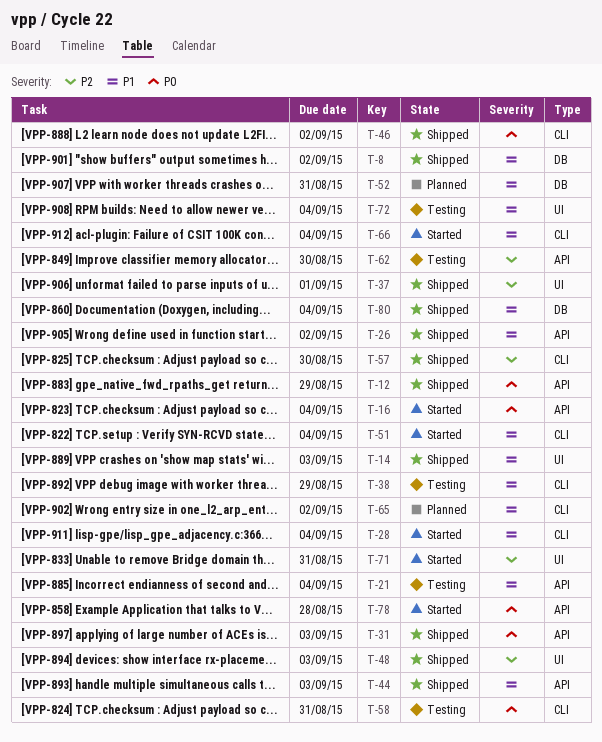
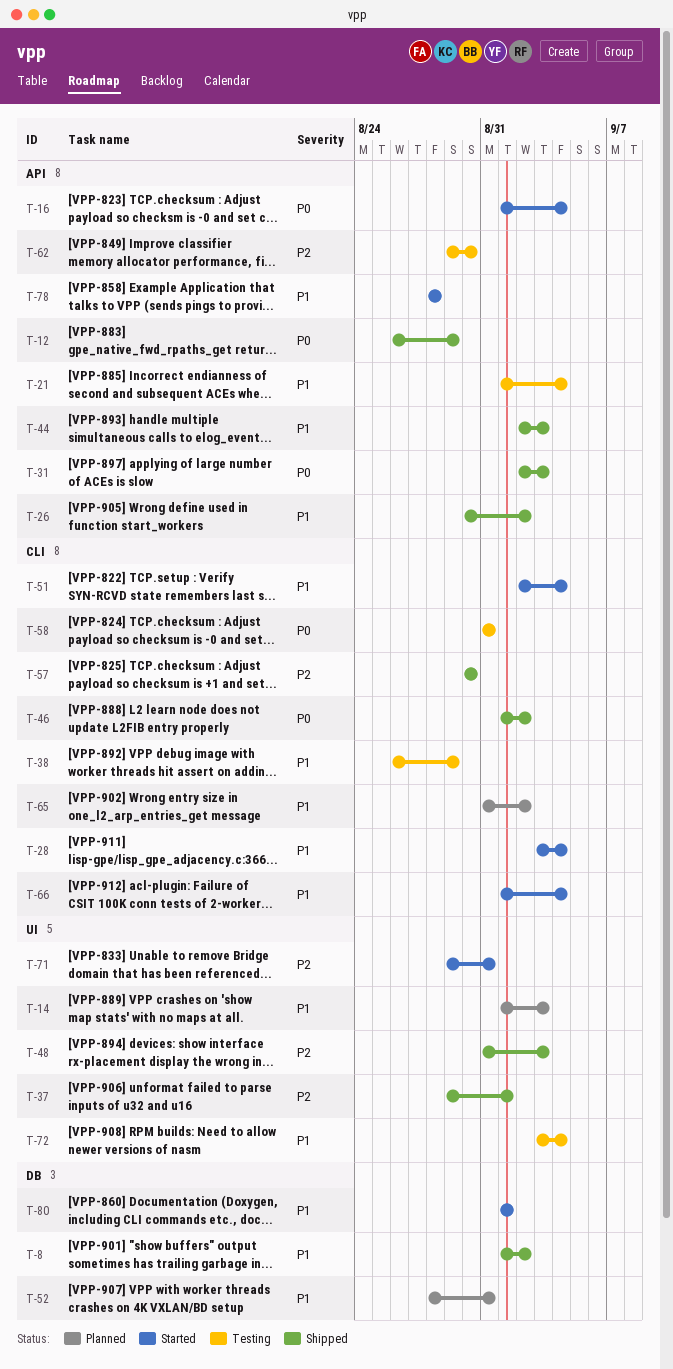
T-14, status: Shipped -> Planned
T-78, priority: P0 -> P1
T-80, status: Shipped -> Started
T-80, due: Sep 4 -> Sep 1

